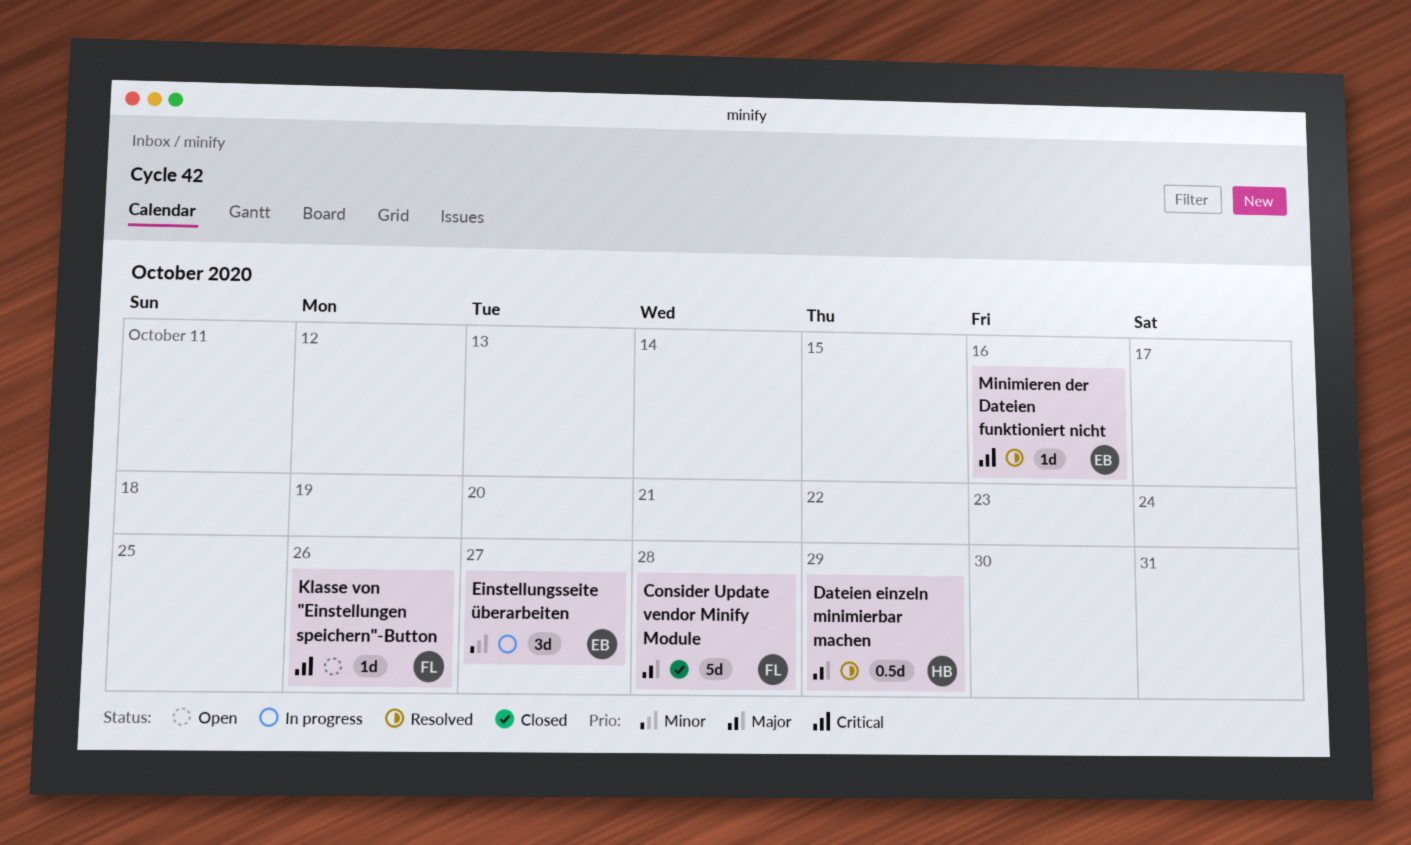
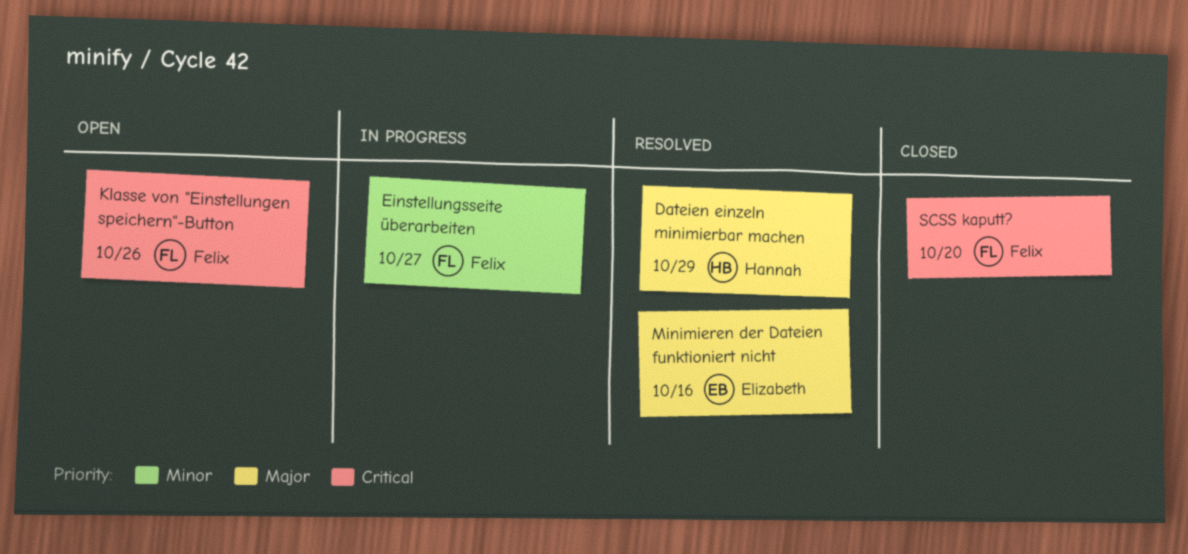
Consider Update vendor Minify Module: present -> none
Einstellungsseite überarbeiten, owner: Elizabeth -> Felix
Minimieren der Dateien funktioniert nicht, priority: Critical -> Major
SCSS kaputt?: none -> present

